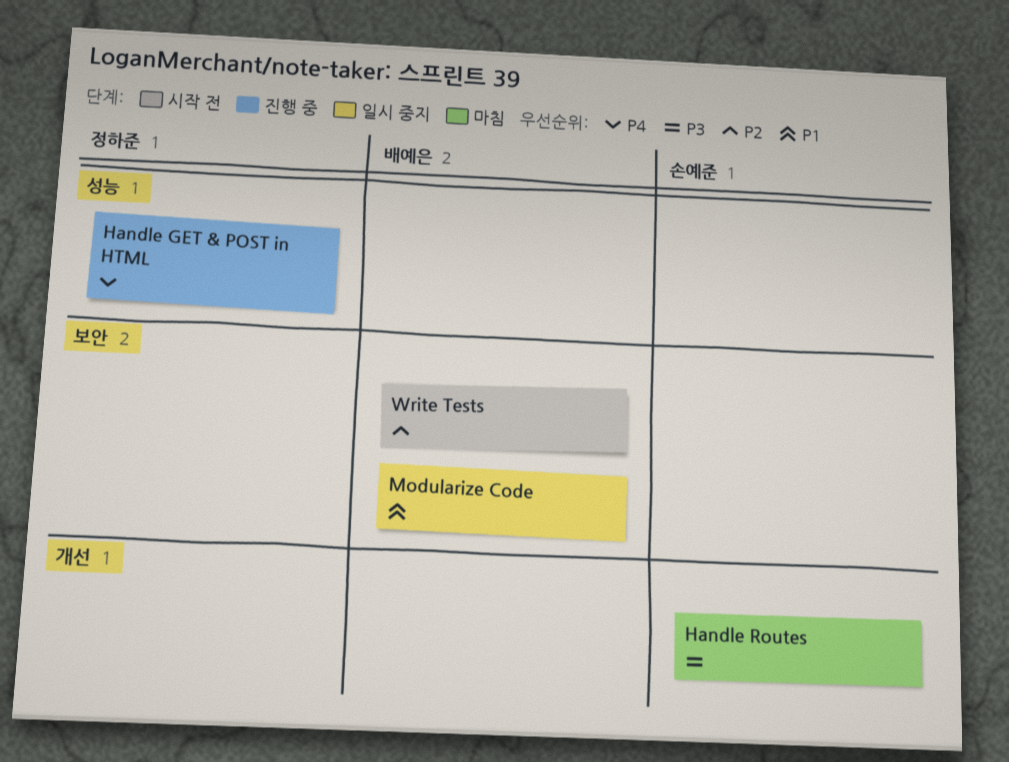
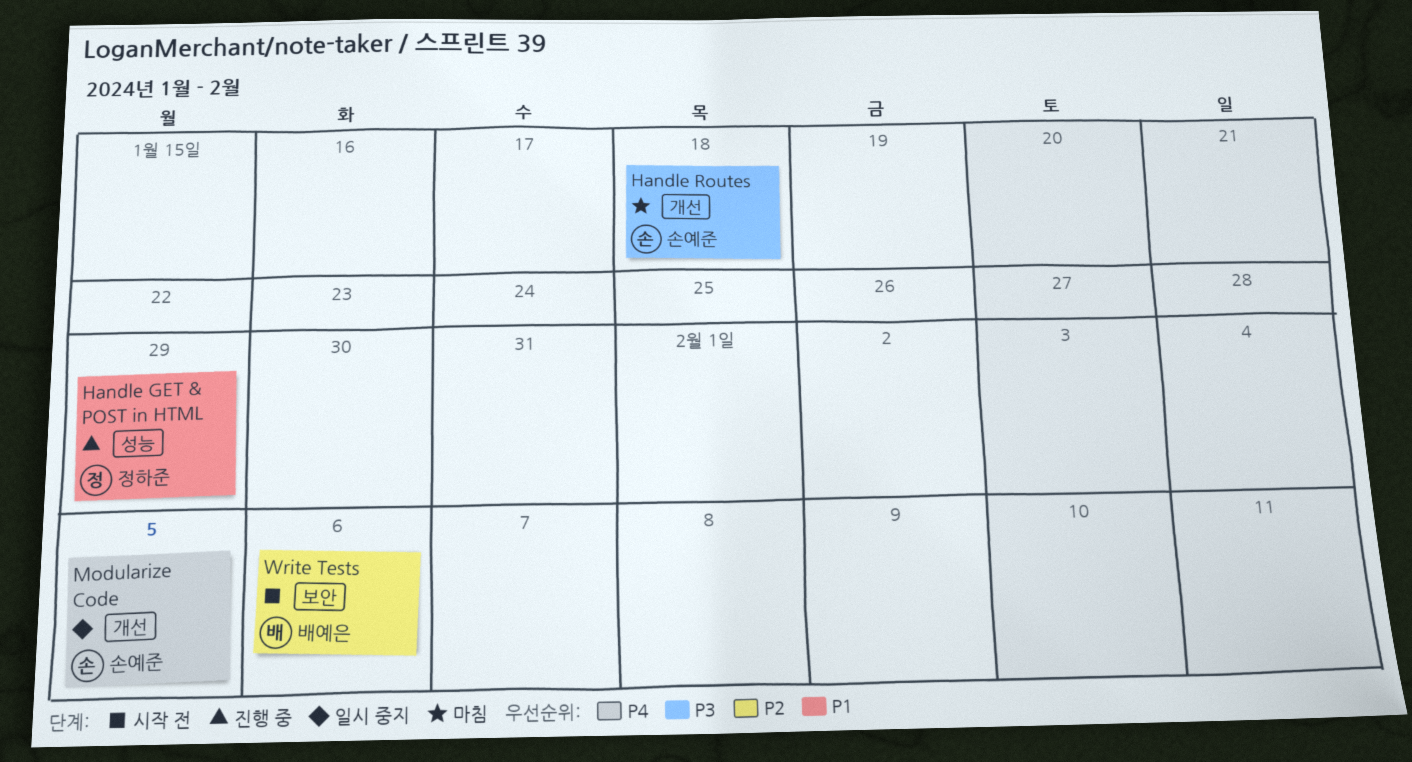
Handle GET & POST in HTML, priority: P4 -> P1
Modularize Code, owner: 배예은 -> 손예준
Modularize Code, priority: P1 -> P4
Modularize Code, label: 보안 -> 개선

